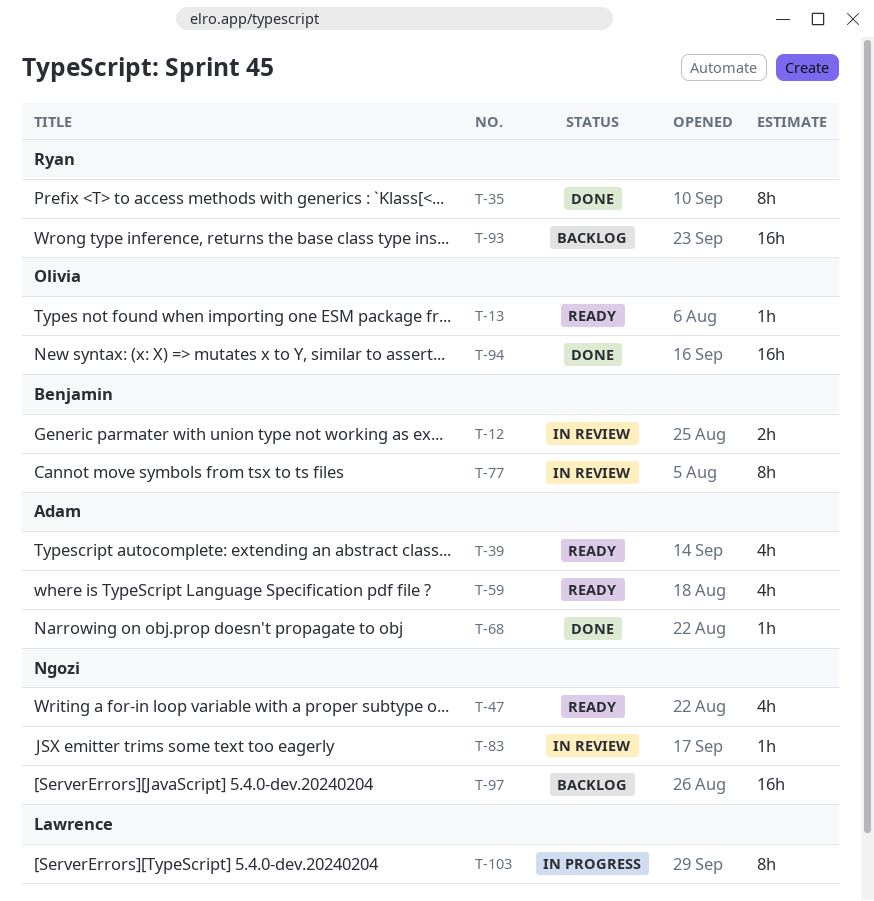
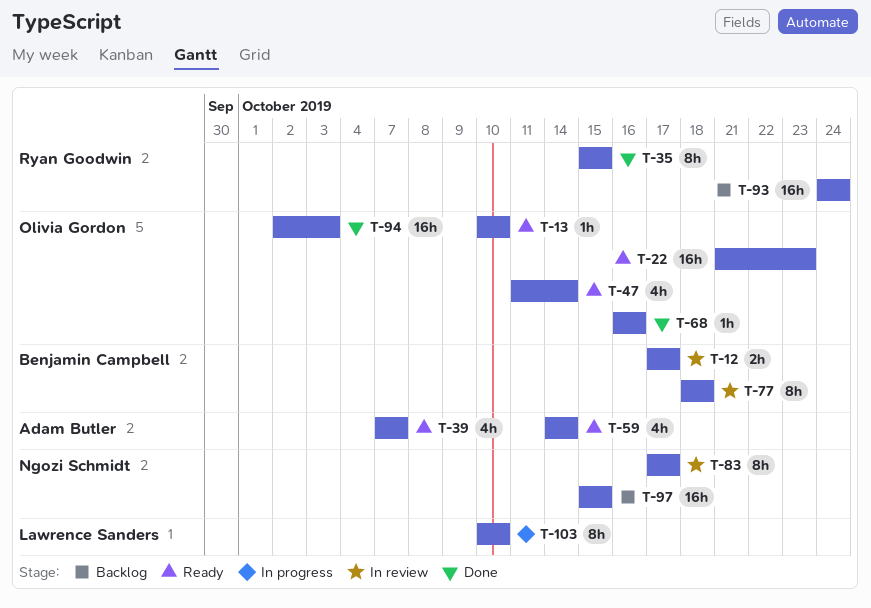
T-22: none -> present
T-47, owner: Ngozi Schmidt -> Olivia Gordon
T-68, owner: Adam Butler -> Olivia Gordon
T-83, estimate: 1h -> 8h

